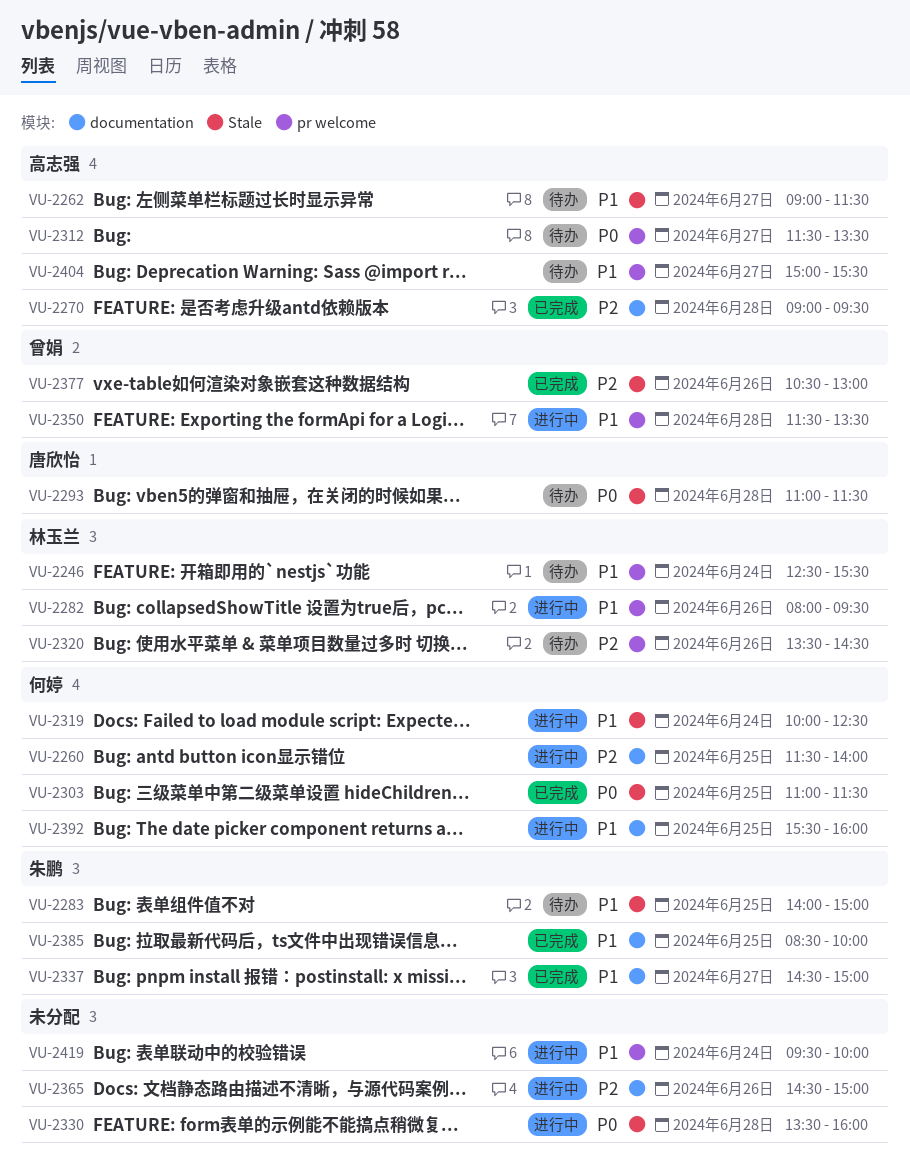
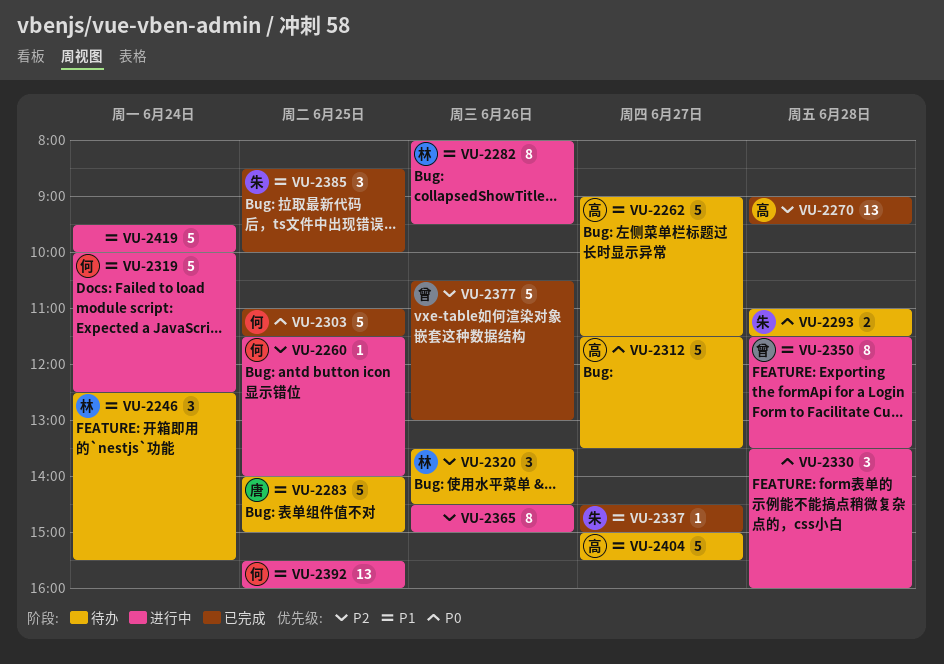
VU-2283, owner: 朱鹏 -> 唐欣怡
VU-2293, owner: 唐欣怡 -> 朱鹏

